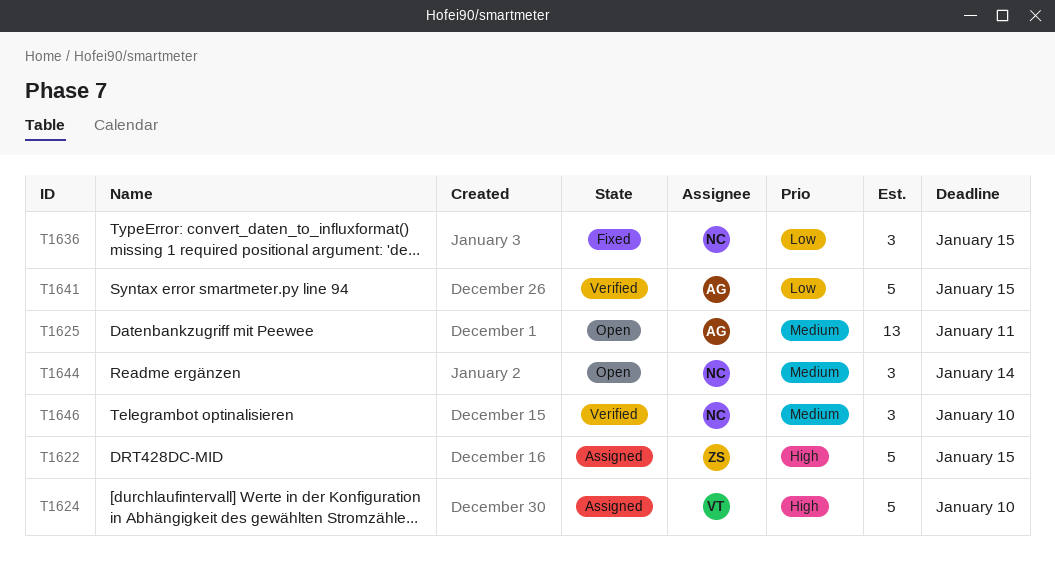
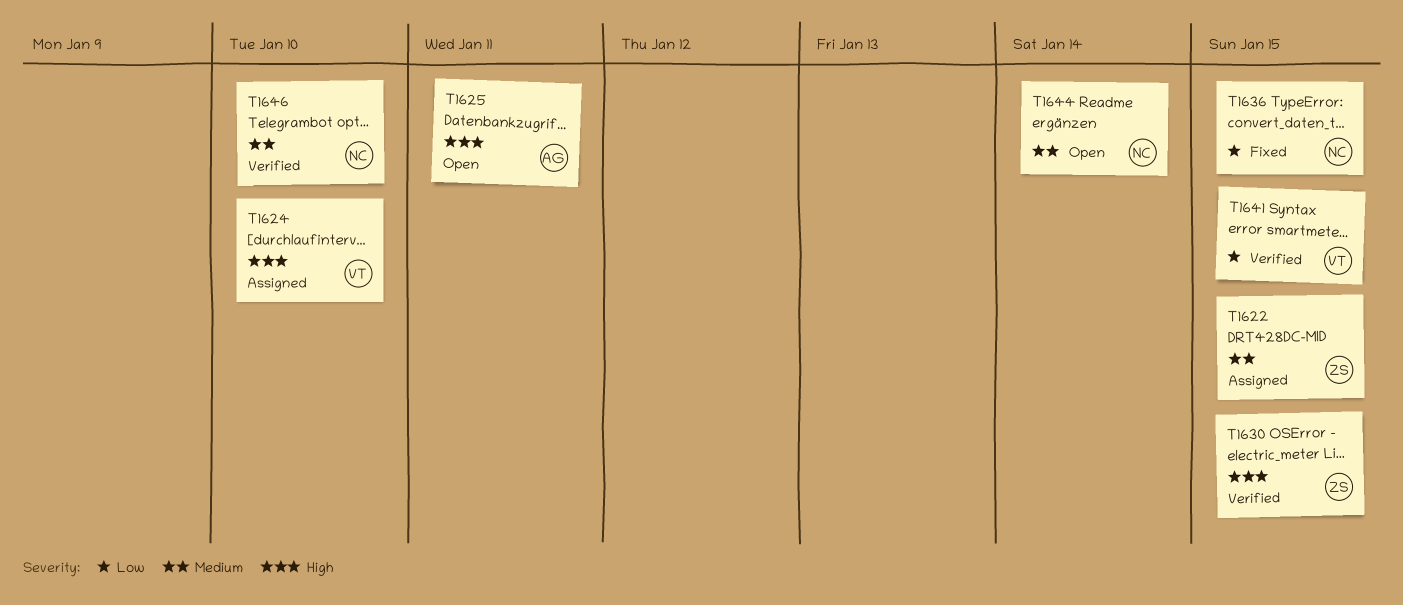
T1622, priority: High -> Medium
T1625, priority: Medium -> High
T1630: none -> present
T1641, owner: AG -> VT

